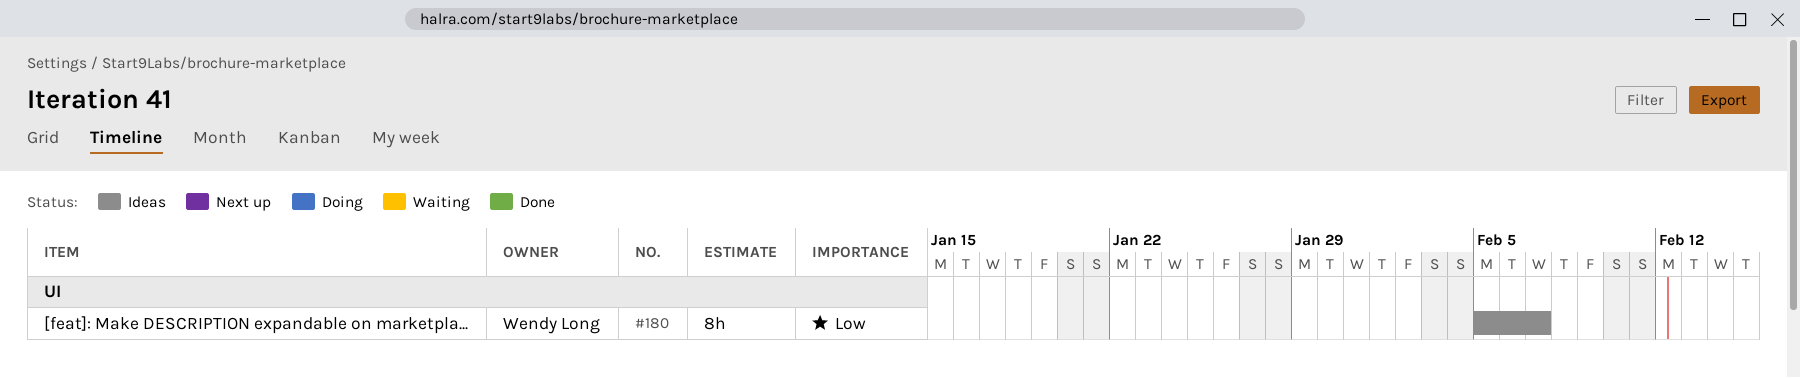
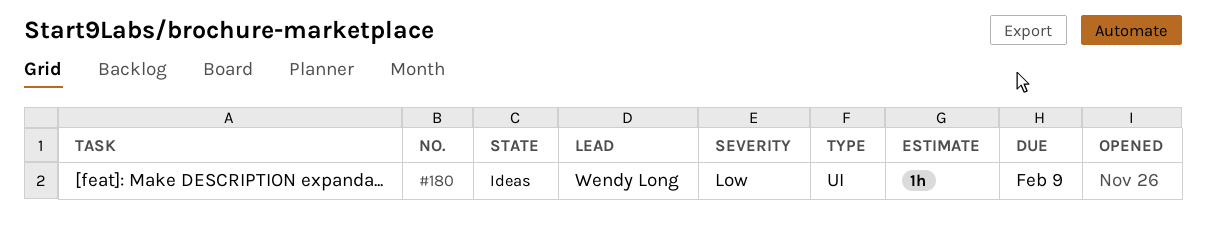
#180, estimate: 8h -> 1h
#180, due: Feb 7 -> Feb 9

